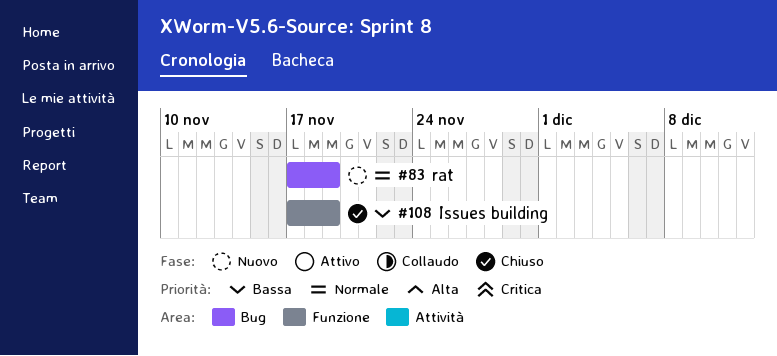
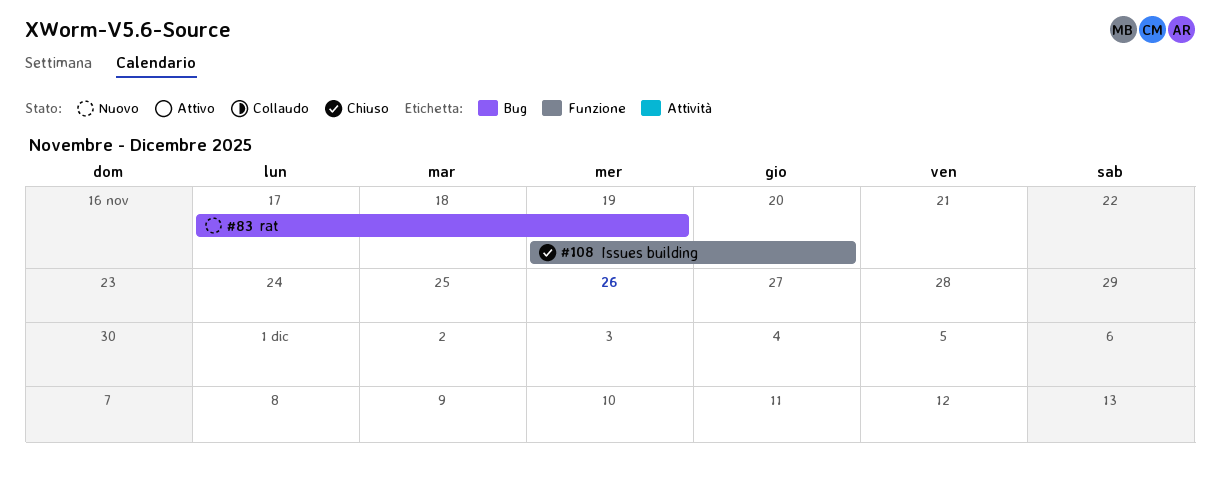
#108, start: Nov 17 -> Nov 19
#108, due: Nov 19 -> Nov 20

